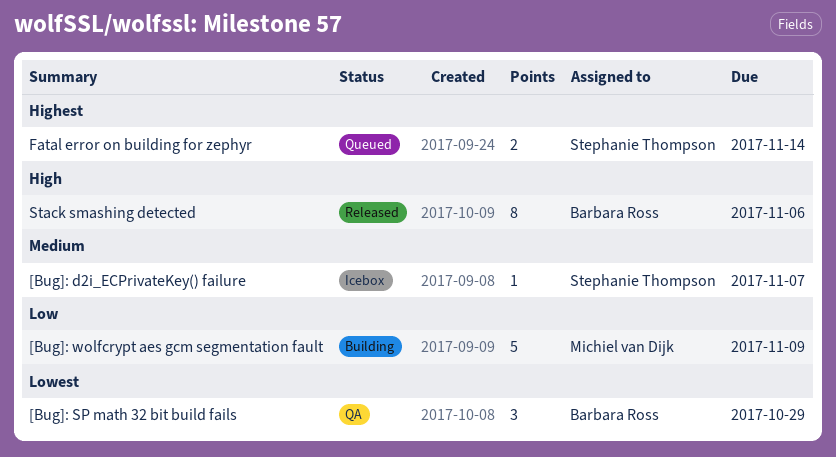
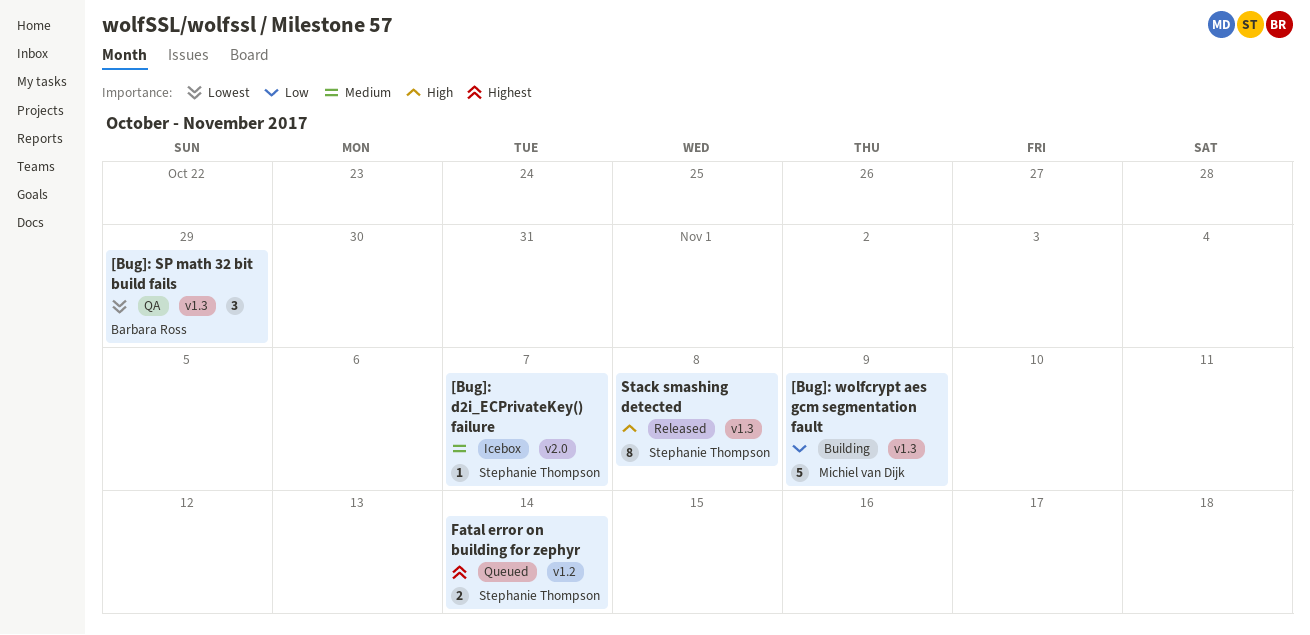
Stack smashing detected, owner: Barbara Ross -> Stephanie Thompson
Stack smashing detected, due: Nov 6 -> Nov 8

